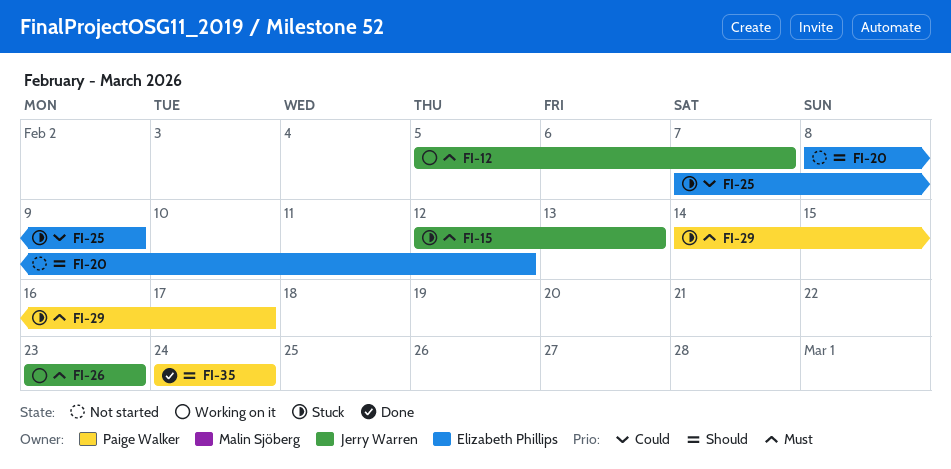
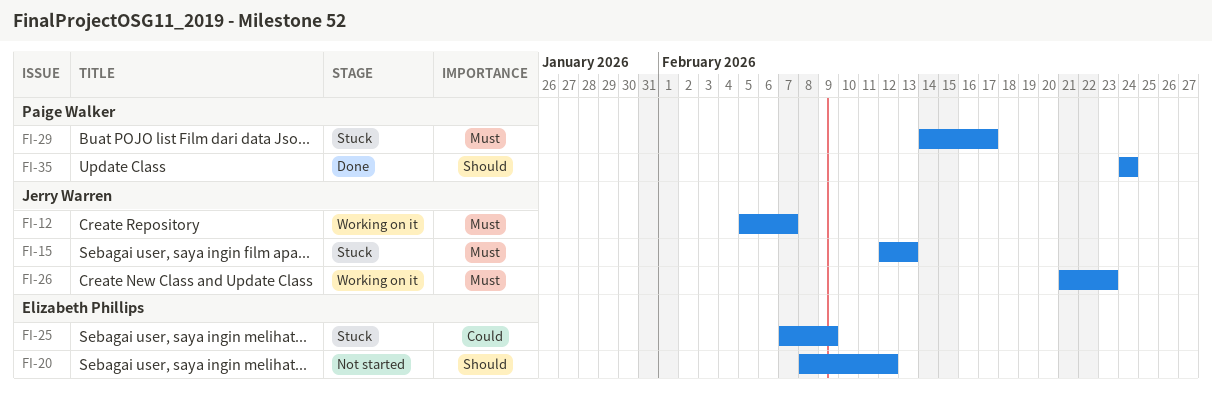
FI-26, start: Feb 23 -> Feb 21

